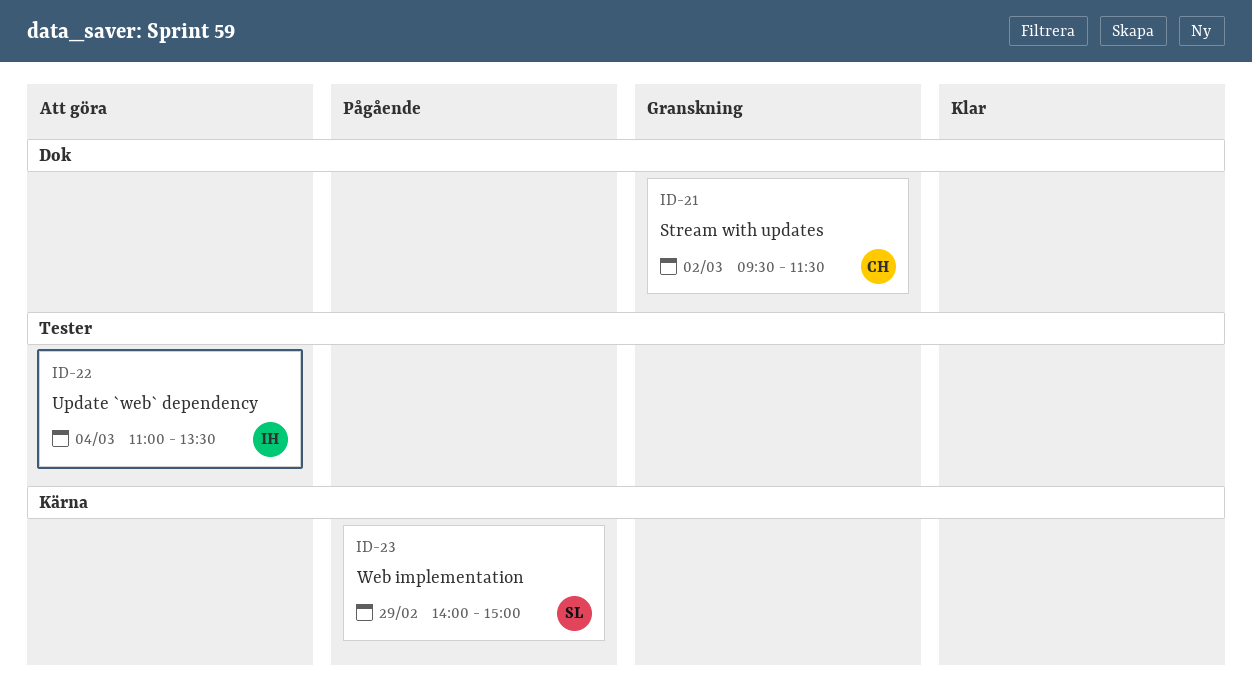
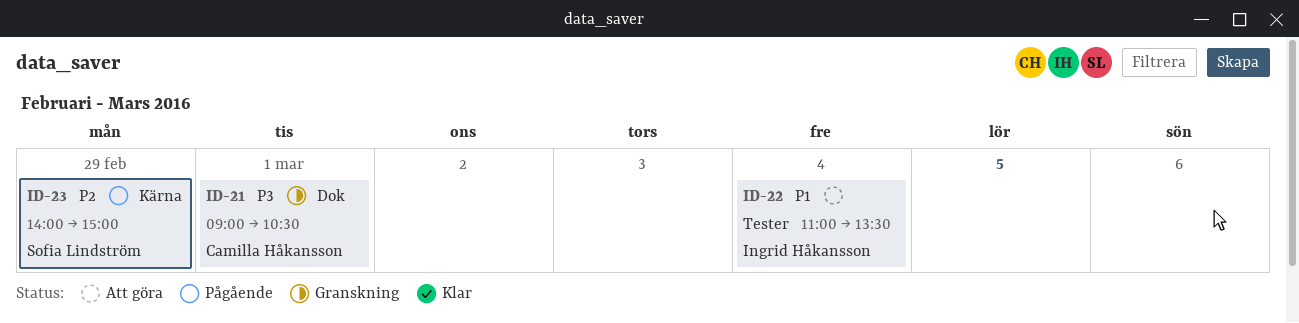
ID-21, day: Mar 2 -> Mar 1
ID-21, begins: 09:30 -> 09:00
ID-21, ends: 11:30 -> 10:30

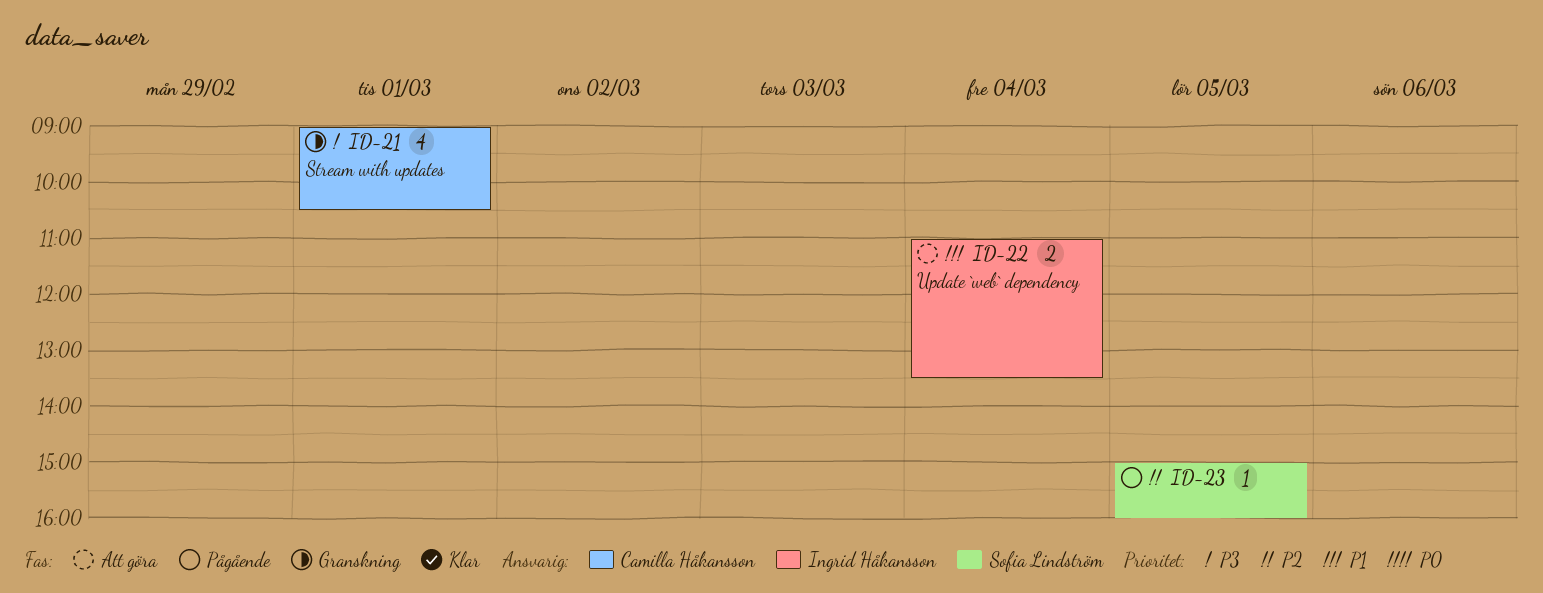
ID-23, day: Feb 29 -> Mar 5
ID-23, begins: 14:00 -> 15:00
ID-23, ends: 15:00 -> 16:00

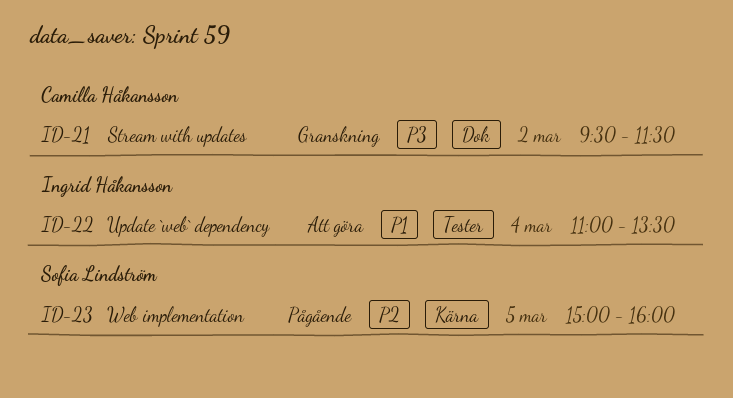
ID-21, day: Mar 1 -> Mar 2
ID-21, begins: 09:00 -> 09:30
ID-21, ends: 10:30 -> 11:30

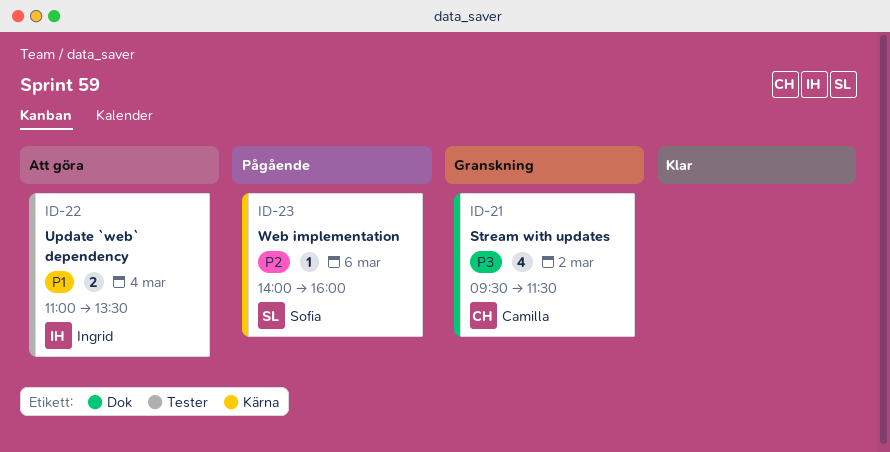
ID-23, day: Mar 5 -> Mar 6
ID-23, begins: 15:00 -> 14:00

